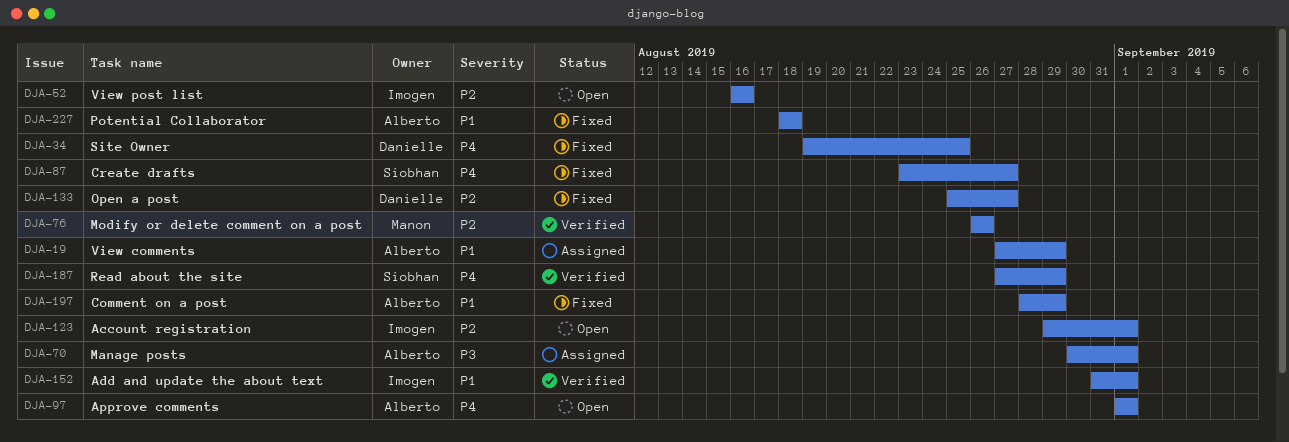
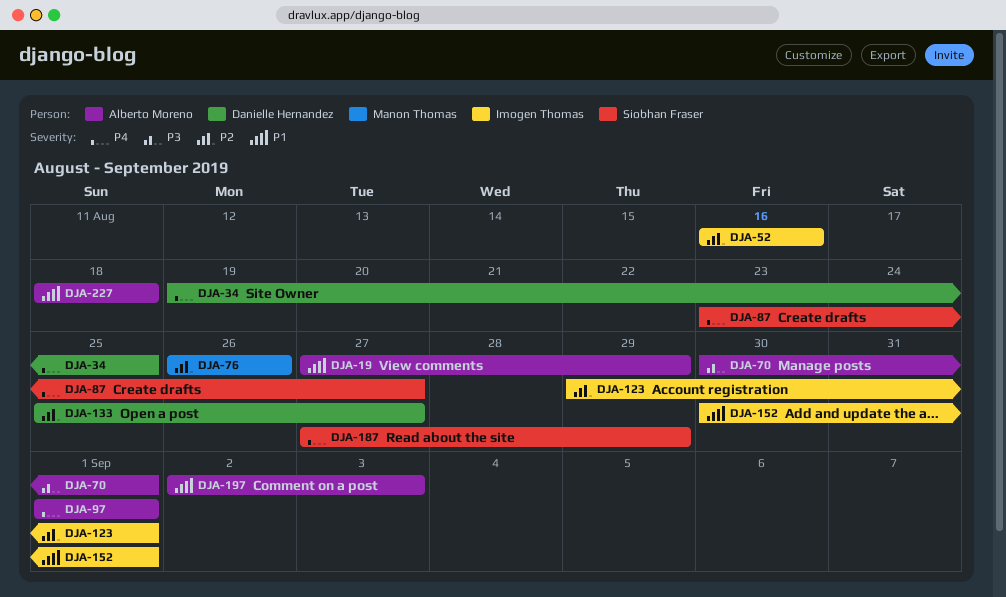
DJA-152, start: Aug 31 -> Aug 30
DJA-197, start: Aug 28 -> Sep 2
DJA-197, due: Aug 29 -> Sep 3

